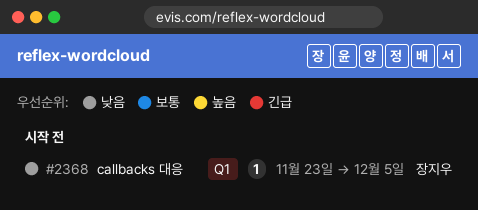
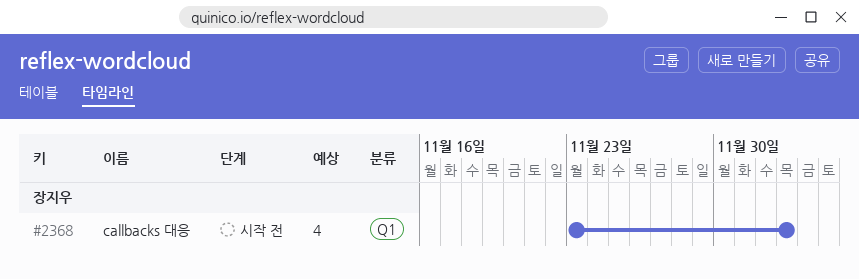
#2368, estimate: 1 -> 4
#2368, due: Dec 5 -> Dec 3

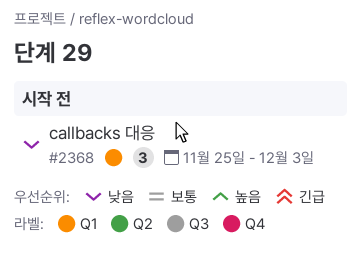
#2368, estimate: 4 -> 3
#2368, start: Nov 23 -> Nov 25

